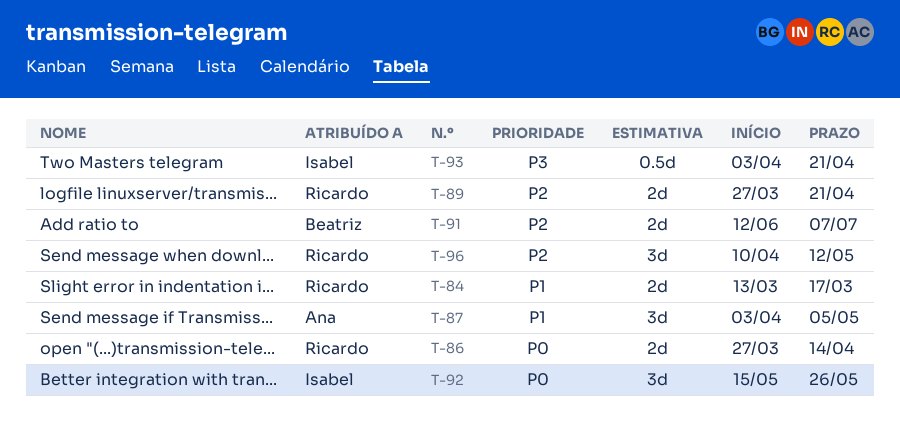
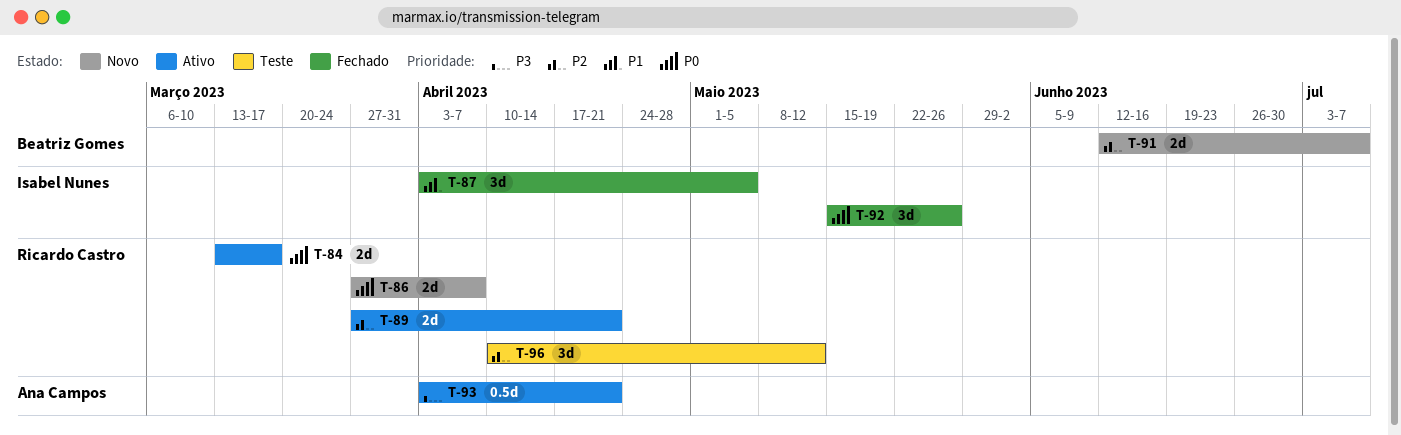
T-84, priority: P1 -> P0
T-86, due: Apr 14 -> Apr 7
T-87, owner: Ana Campos -> Isabel Nunes
T-93, owner: Isabel Nunes -> Ana Campos

